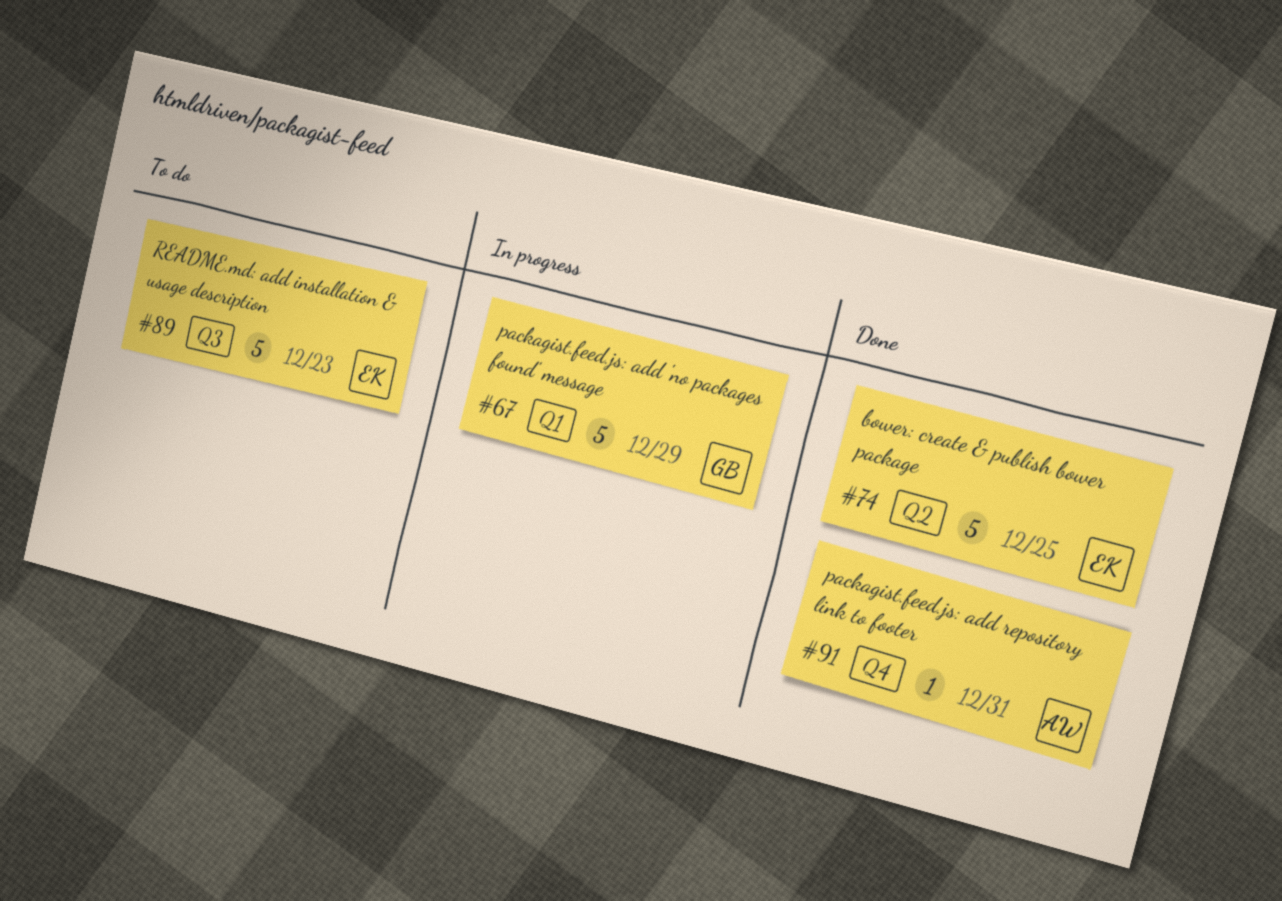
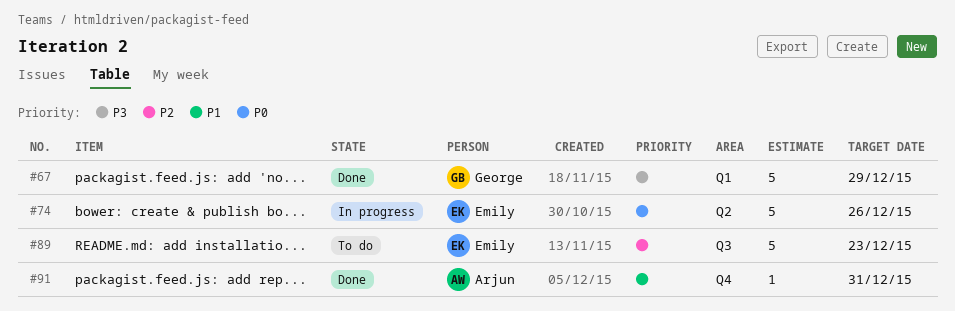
#67, status: In progress -> Done
#74, status: Done -> In progress
#74, due: Dec 25 -> Dec 26

